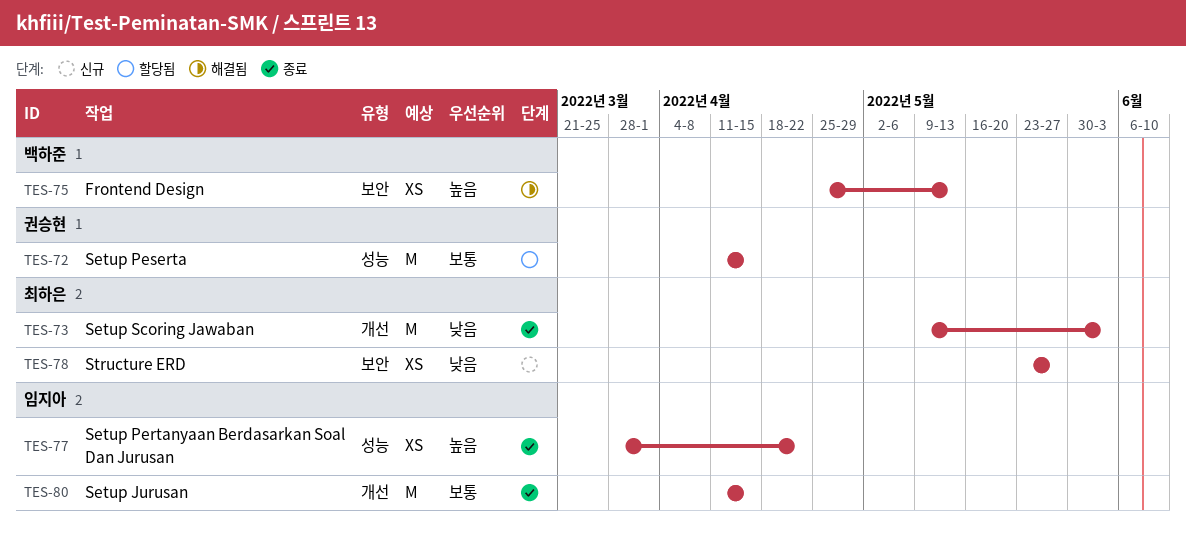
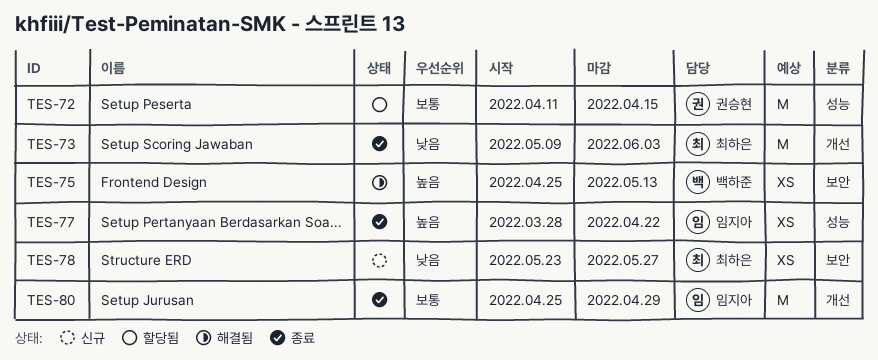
TES-80, start: Apr 11 -> Apr 25
TES-80, due: Apr 15 -> Apr 29

